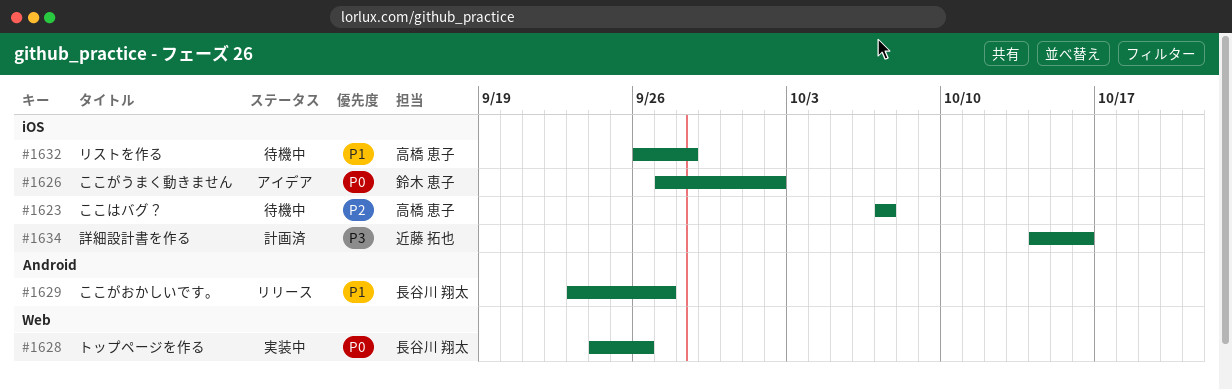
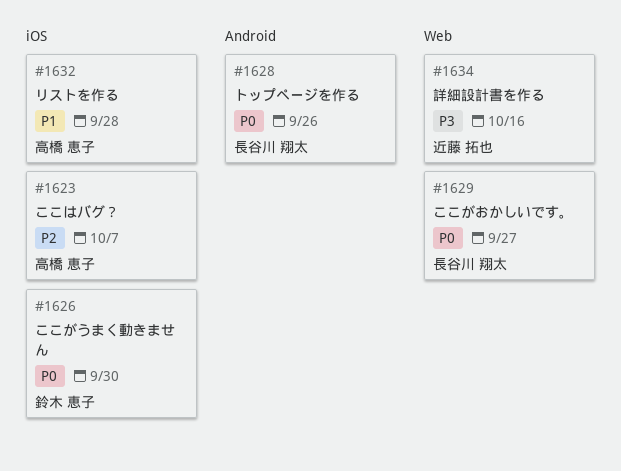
#1626, due: Oct 2 -> Sep 30
#1628, label: Web -> Android
#1629, priority: P1 -> P0
#1629, label: Android -> Web
#1634, label: iOS -> Web

